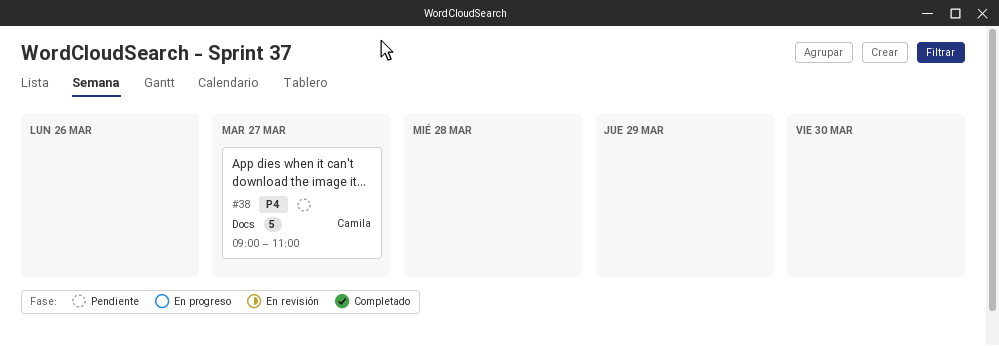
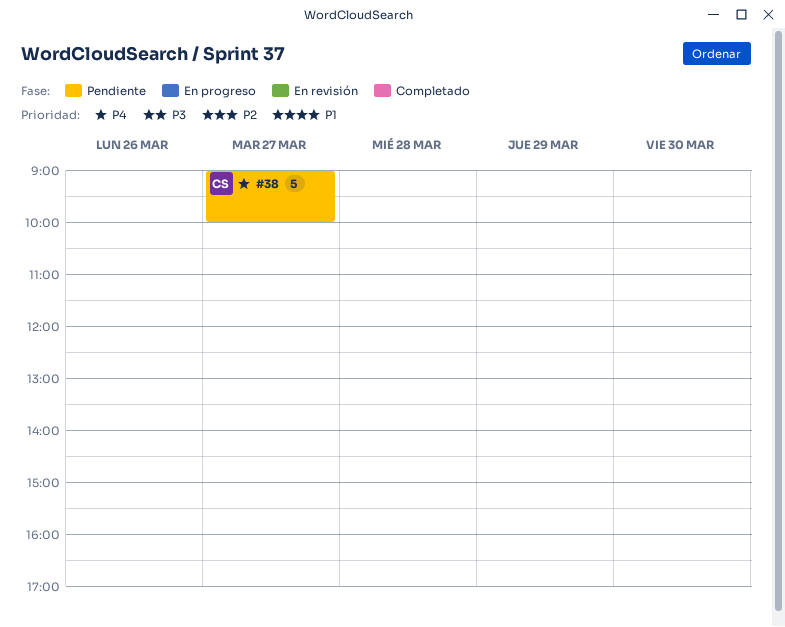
#38, ends: 11:00 -> 10:00

